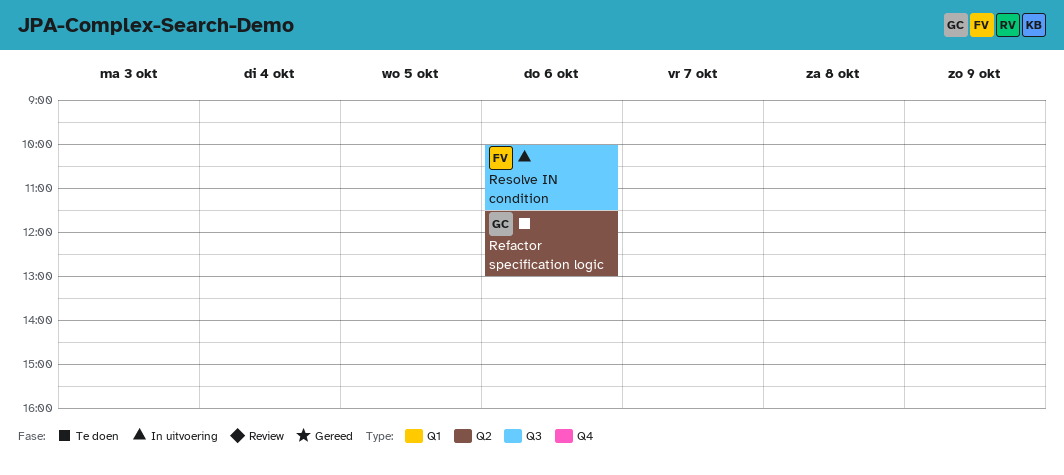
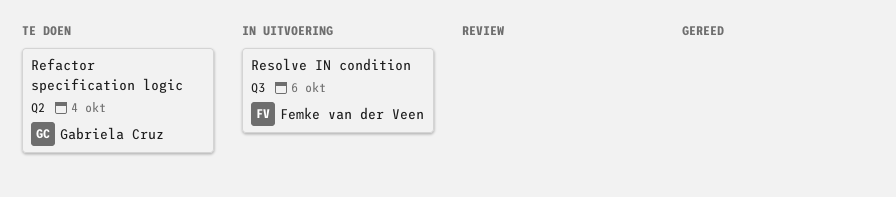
Refactor specification logic, day: Oct 6 -> Oct 4

